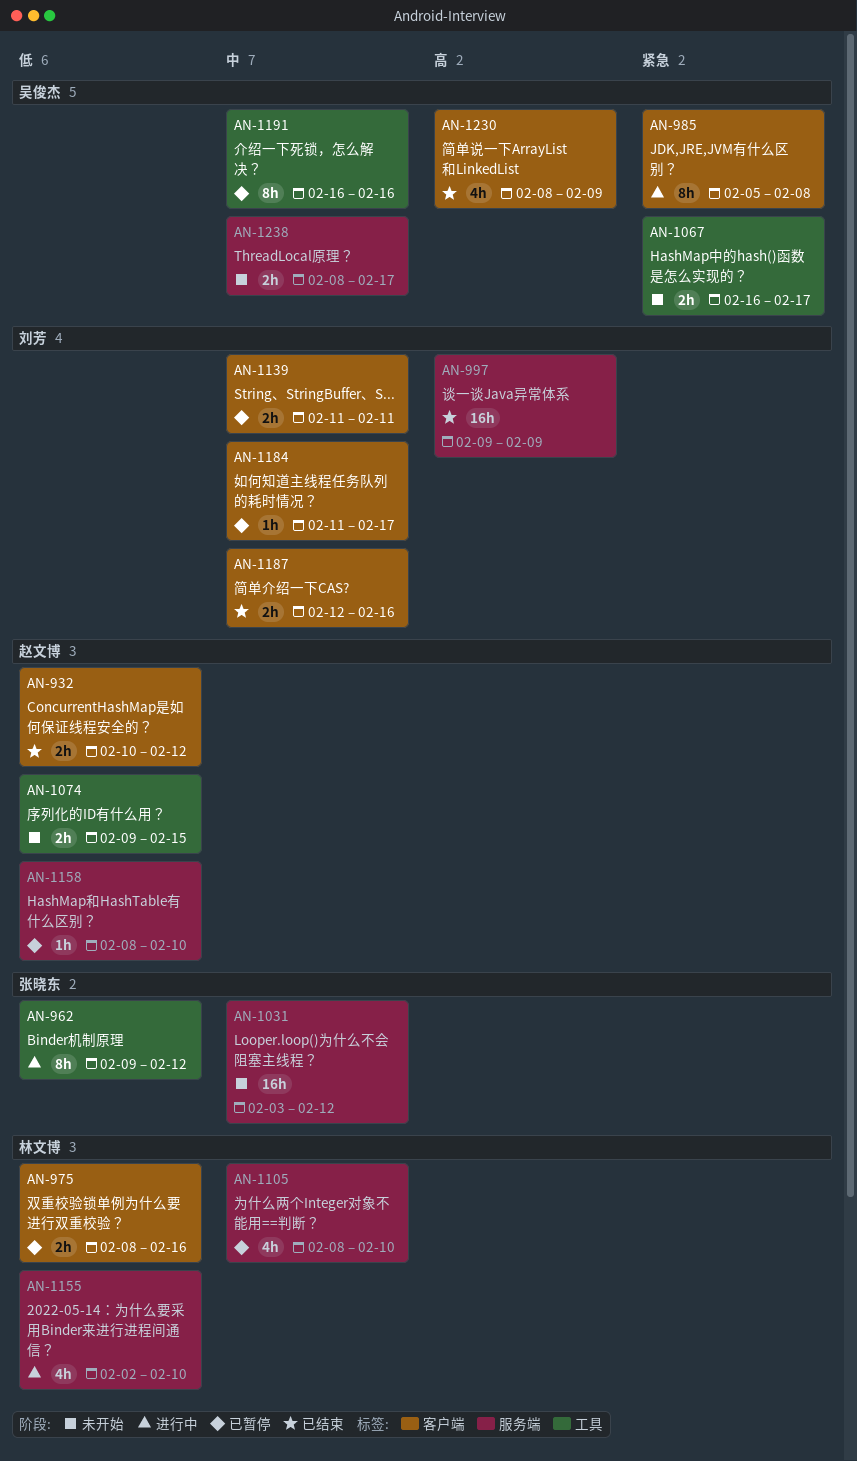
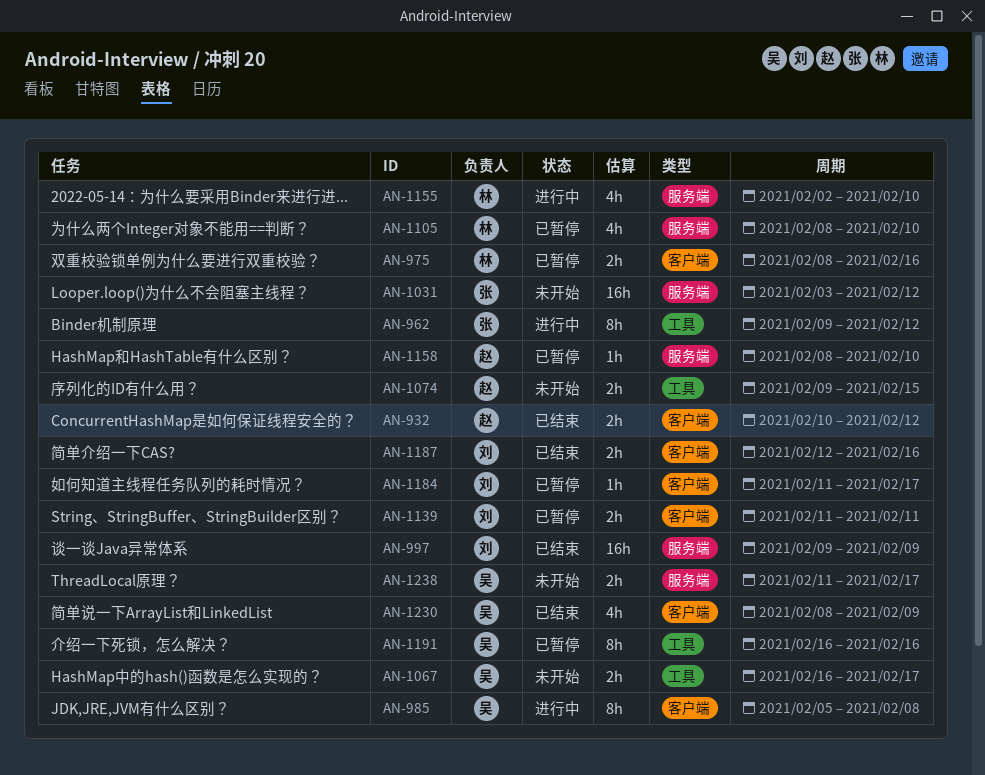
AN-1238, start: Feb 8 -> Feb 11

